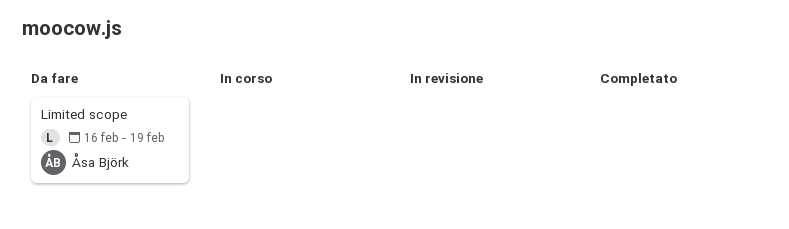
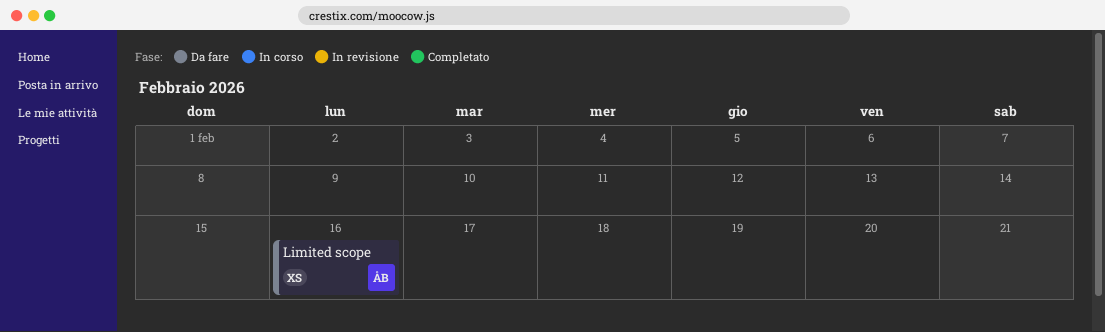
Limited scope, estimate: L -> XS
Limited scope, due: Feb 19 -> Feb 16

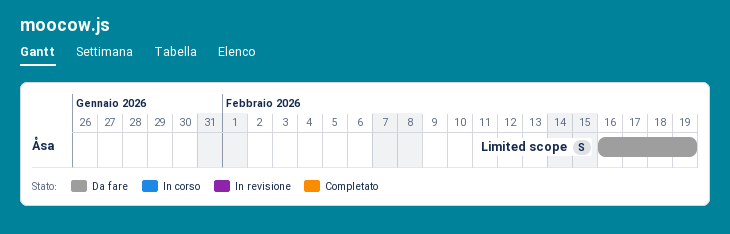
Limited scope, estimate: XS -> S
Limited scope, due: Feb 16 -> Feb 19

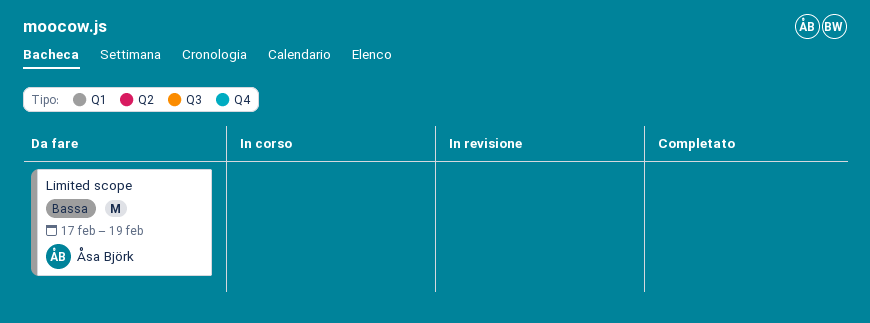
Limited scope, estimate: S -> M
Limited scope, start: Feb 16 -> Feb 17

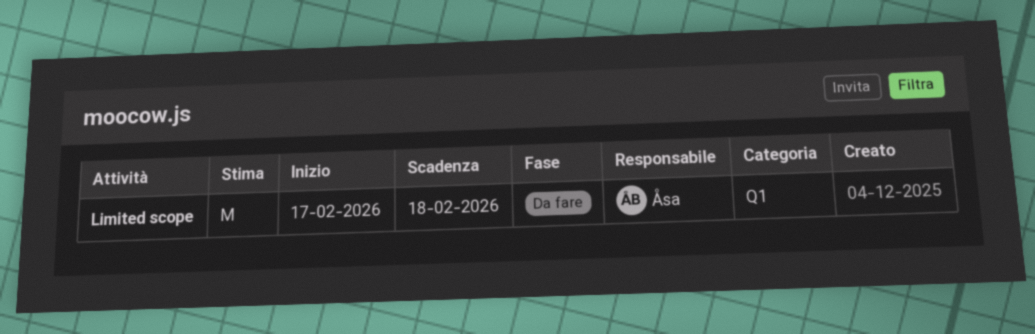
Limited scope, due: Feb 19 -> Feb 18

